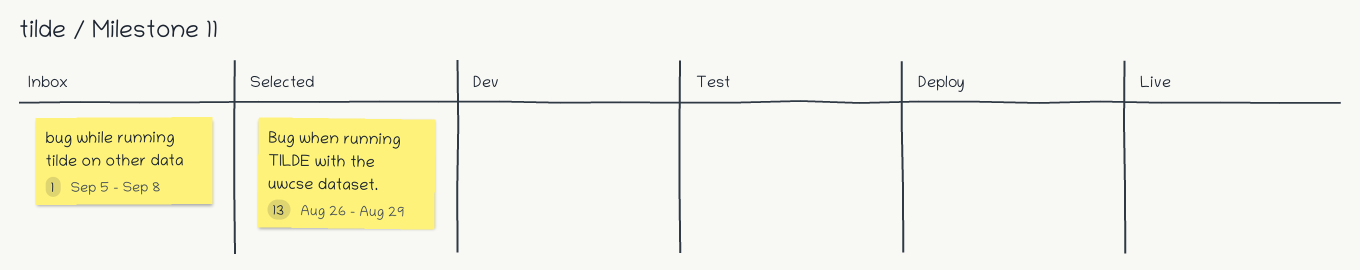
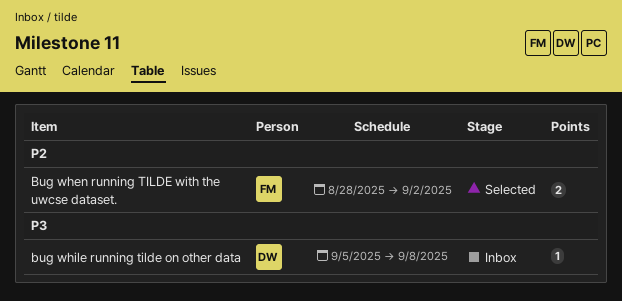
Bug when running TILDE with the uwcse dataset., estimate: 13 -> 2
Bug when running TILDE with the uwcse dataset., start: Aug 26 -> Aug 28
Bug when running TILDE with the uwcse dataset., due: Aug 29 -> Sep 2

